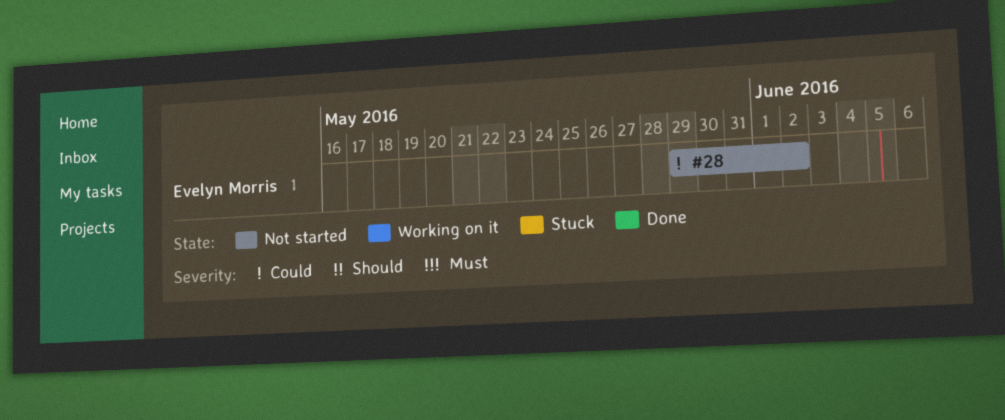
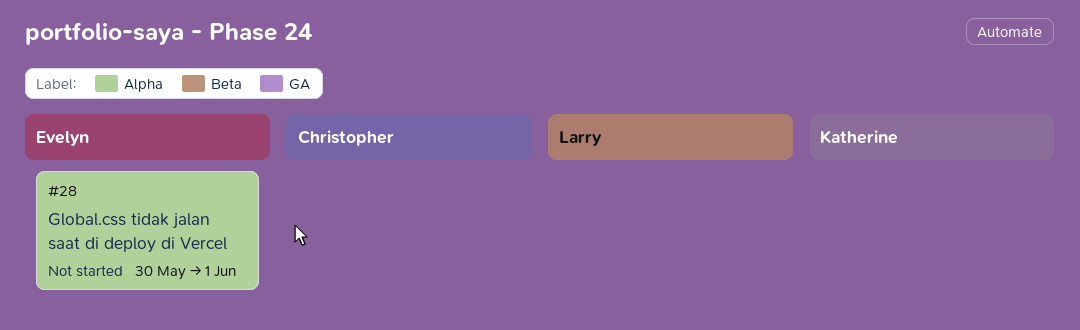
#28, start: May 29 -> May 30
#28, due: Jun 2 -> Jun 1

